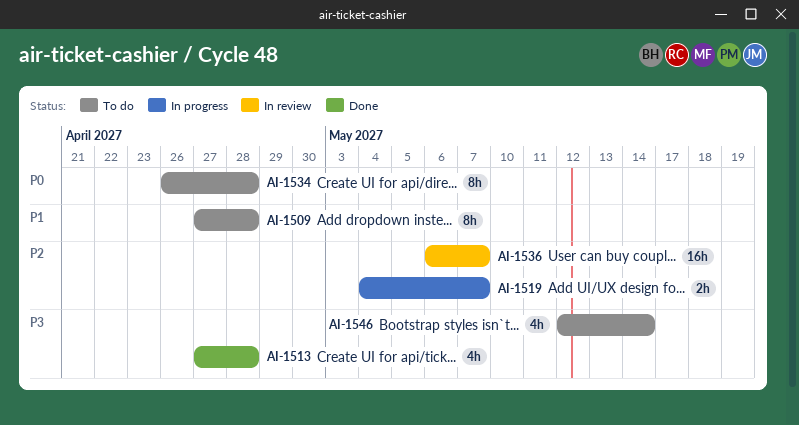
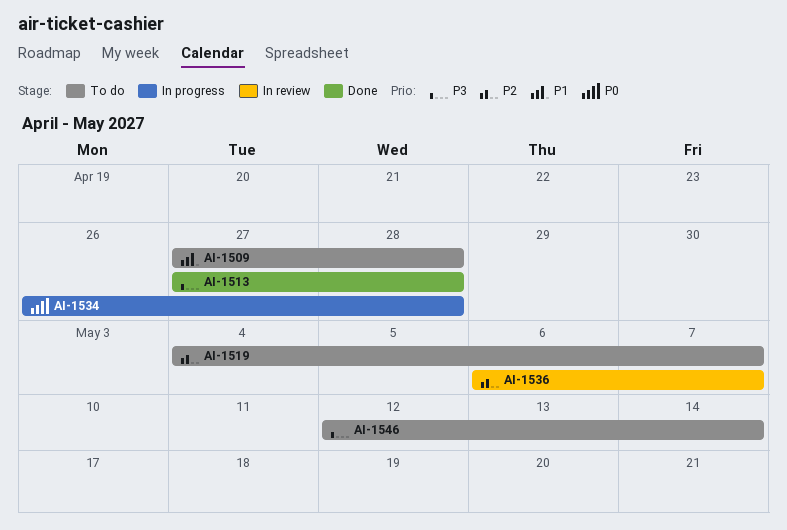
AI-1519, status: In progress -> To do
AI-1534, status: To do -> In progress

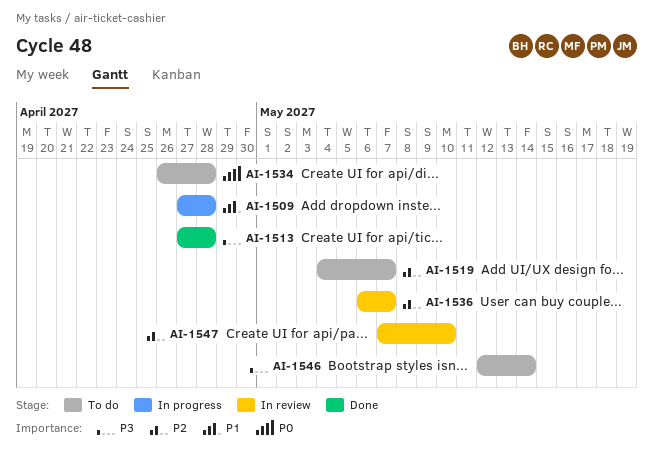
AI-1509, status: To do -> In progress
AI-1534, status: In progress -> To do
AI-1547: none -> present

